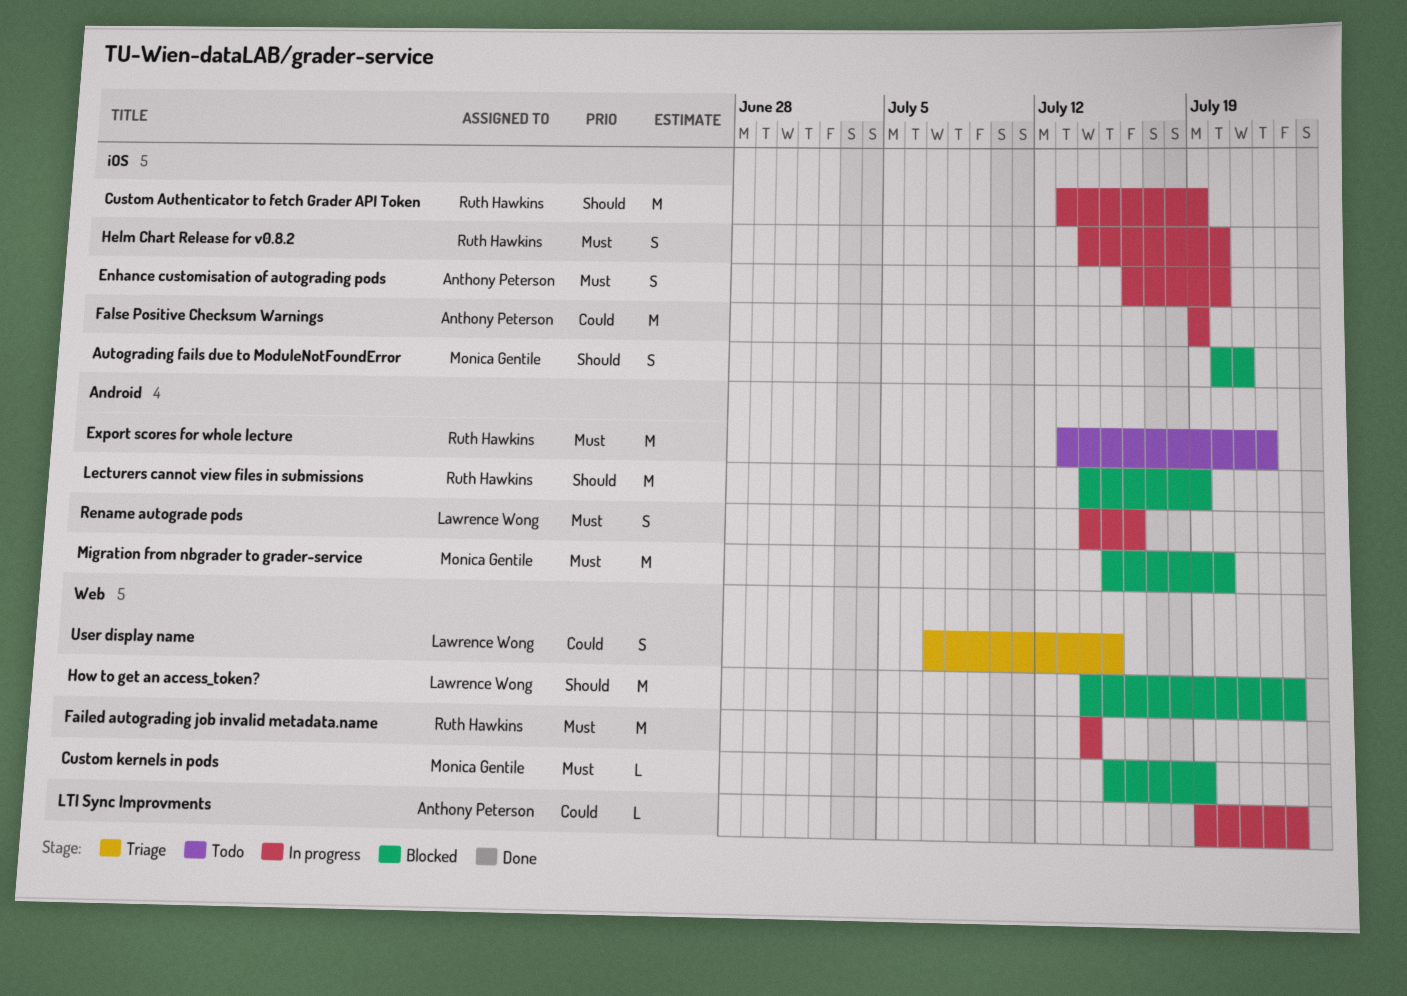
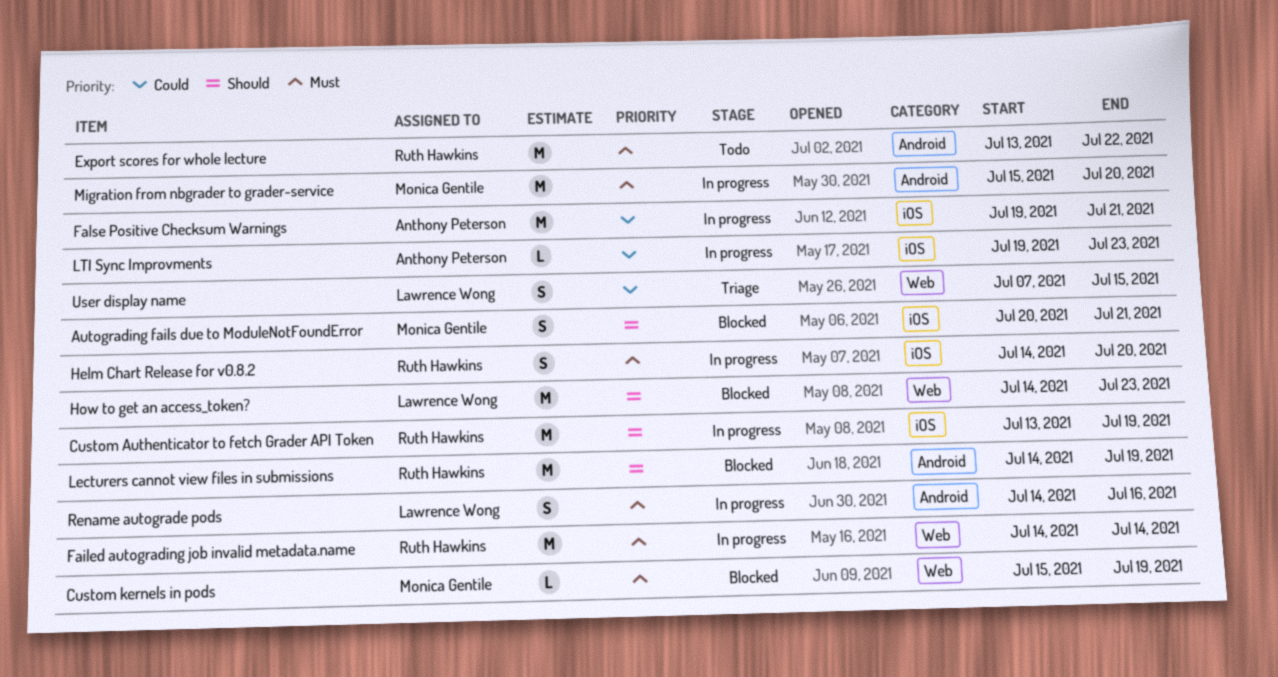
Enhance customisation of autograding pods: present -> none
False Positive Checksum Warnings, due: Jul 19 -> Jul 21
LTI Sync Improvments, label: Web -> iOS
Migration from nbgrader to grader-service, status: Blocked -> In progress

